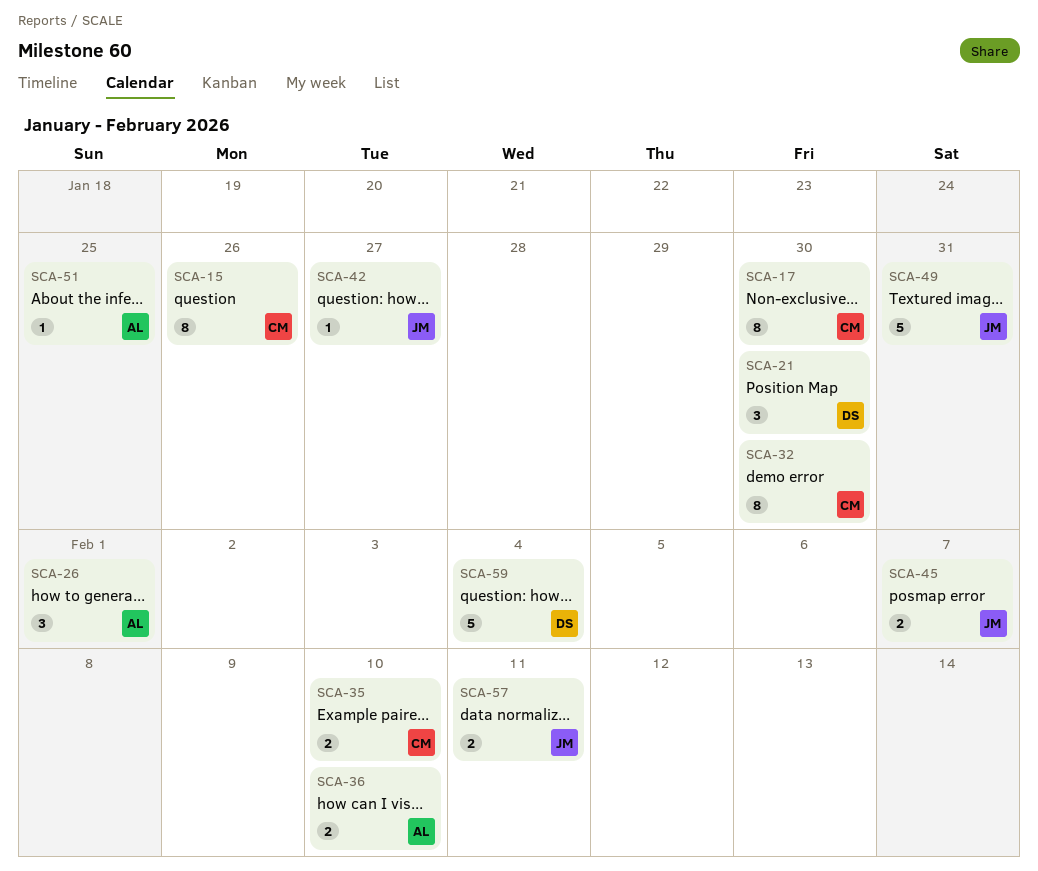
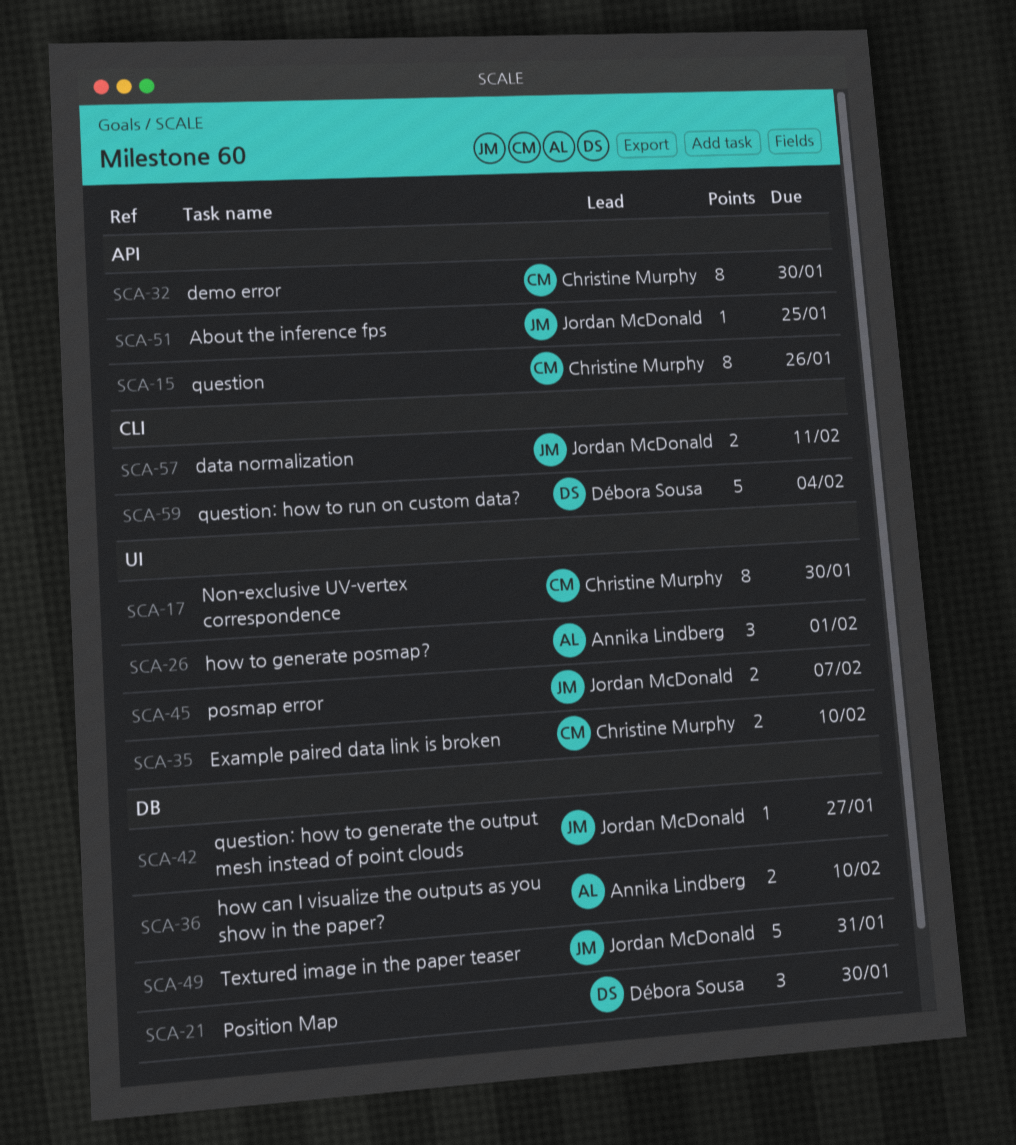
SCA-51, owner: Annika Lindberg -> Jordan McDonald

